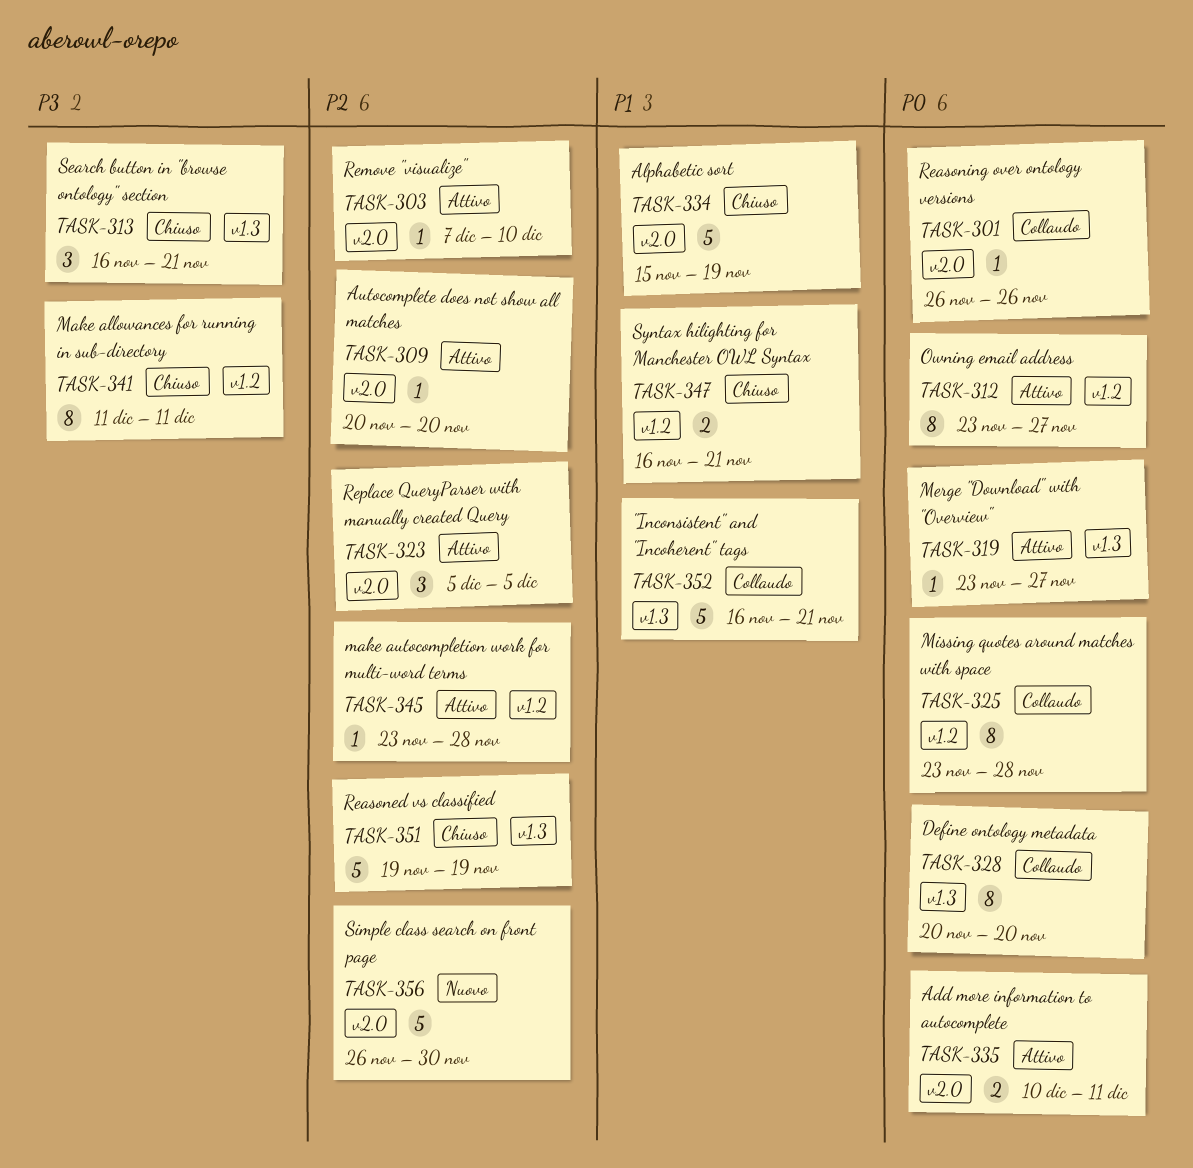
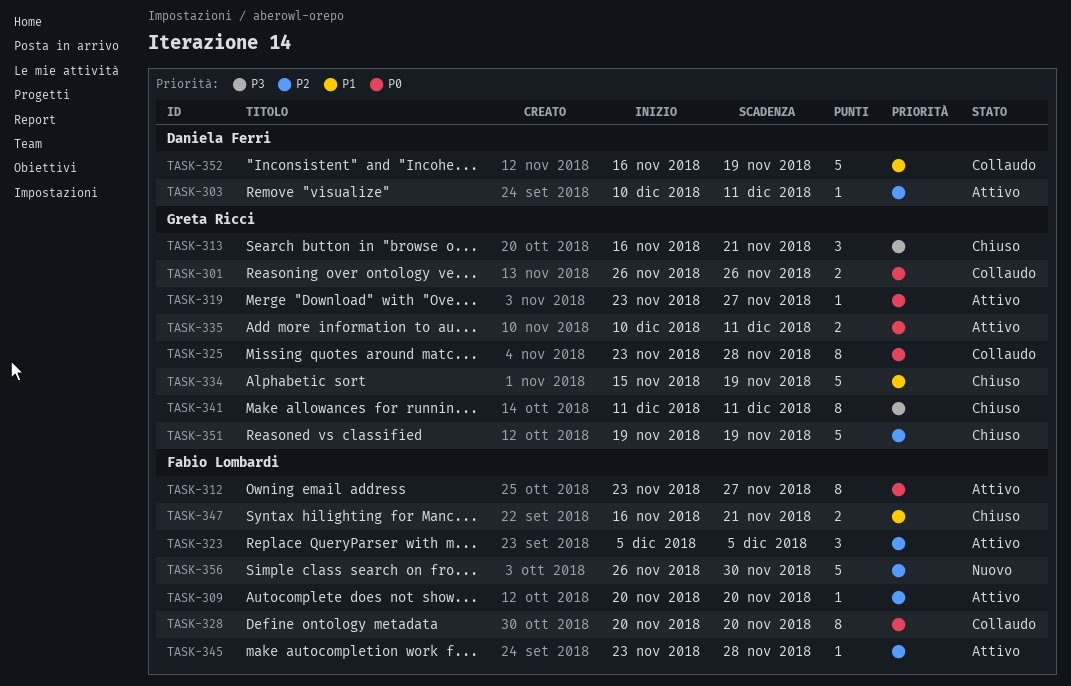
TASK-301, estimate: 1 -> 2
TASK-303, start: Dec 7 -> Dec 10
TASK-303, due: Dec 10 -> Dec 11
TASK-352, due: Nov 21 -> Nov 19

